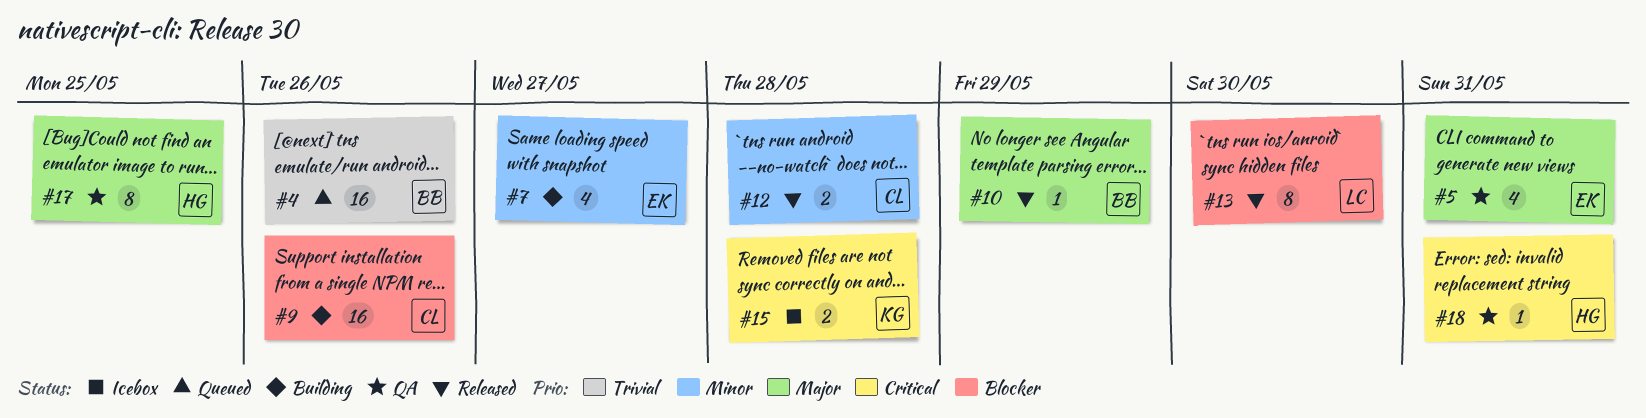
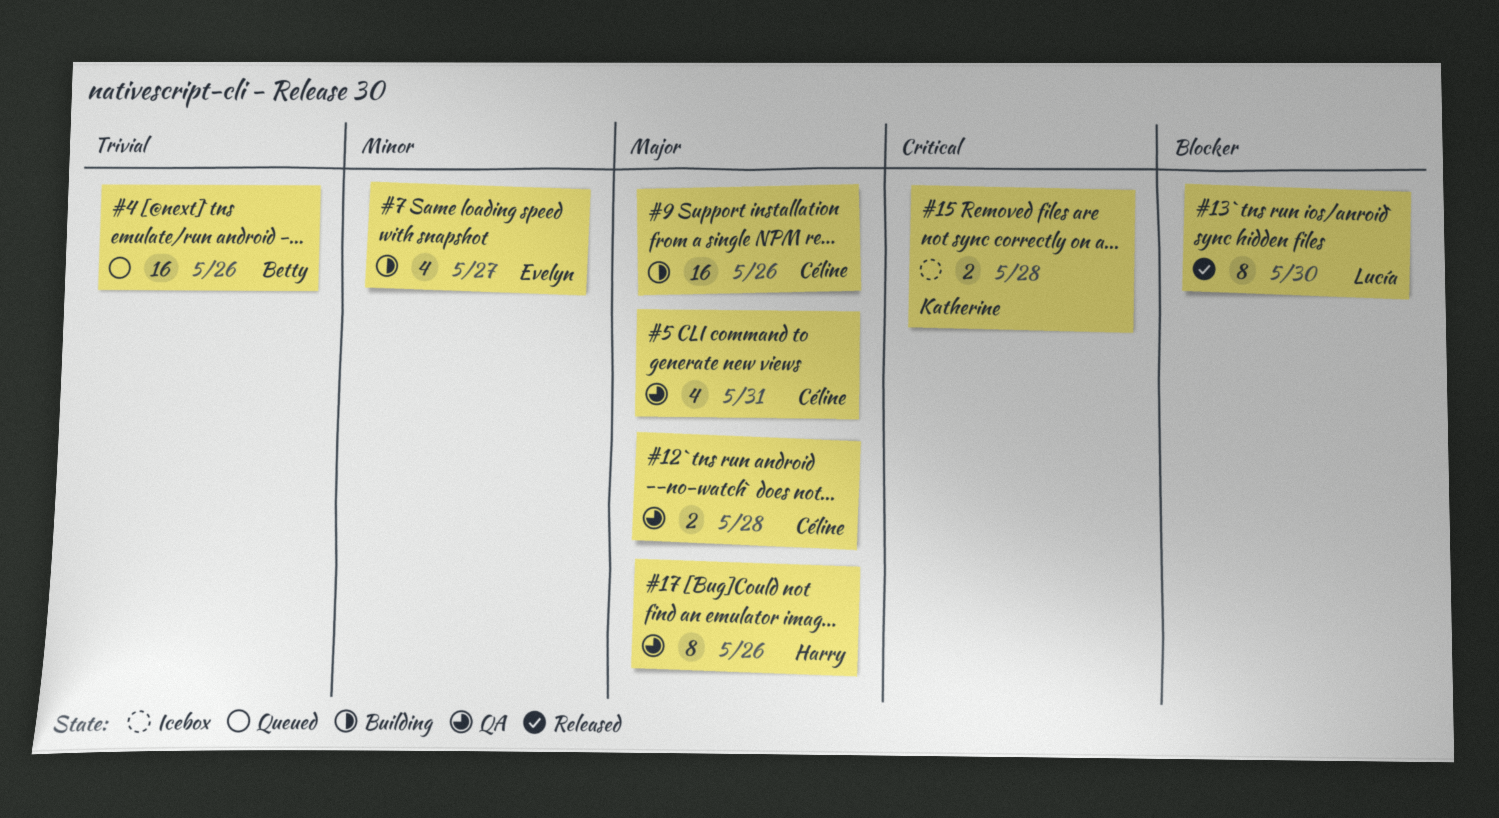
#5, owner: Evelyn -> Céline
#9, priority: Blocker -> Major
#10: present -> none
#12, status: Released -> QA
#12, priority: Minor -> Major
#17, due: May 25 -> May 26
#18: present -> none

